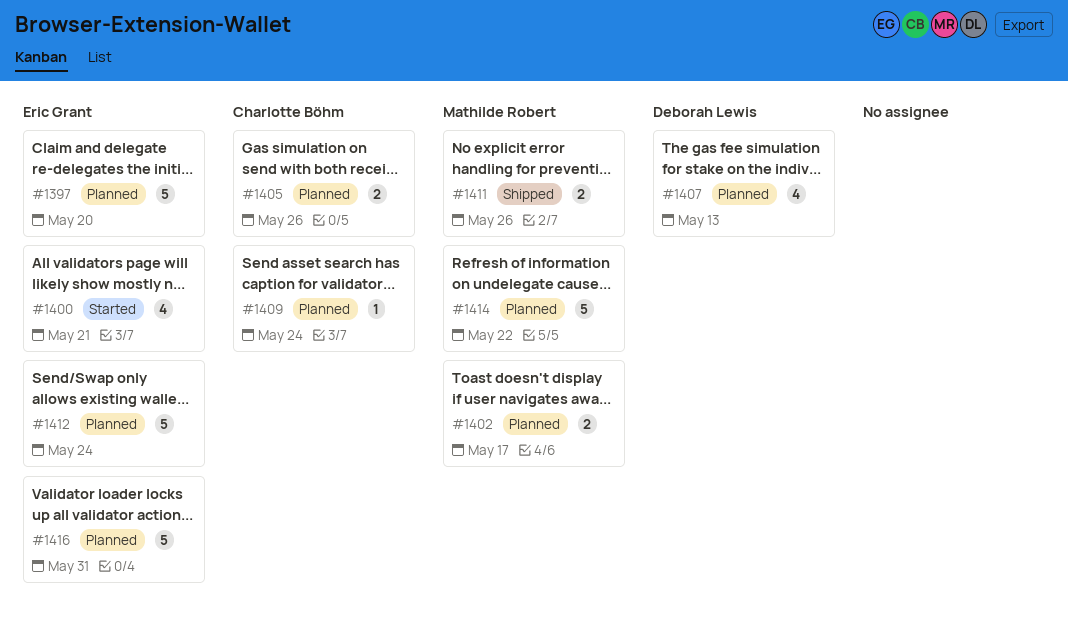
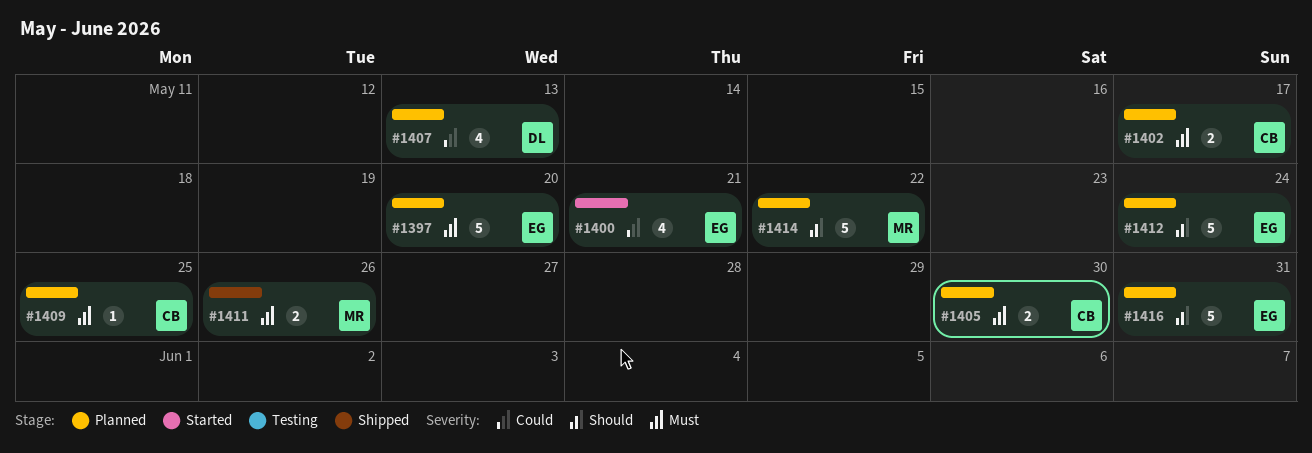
#1402, owner: Mathilde Robert -> Charlotte Böhm
#1405, due: May 26 -> May 30
#1409, due: May 24 -> May 25

